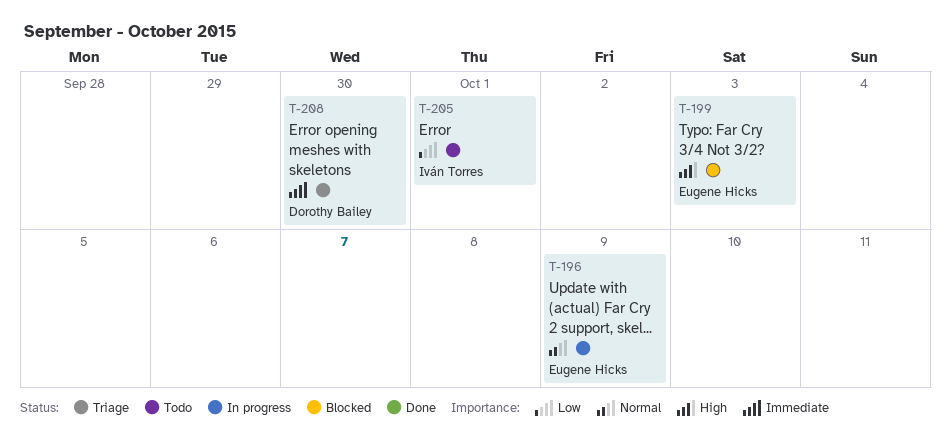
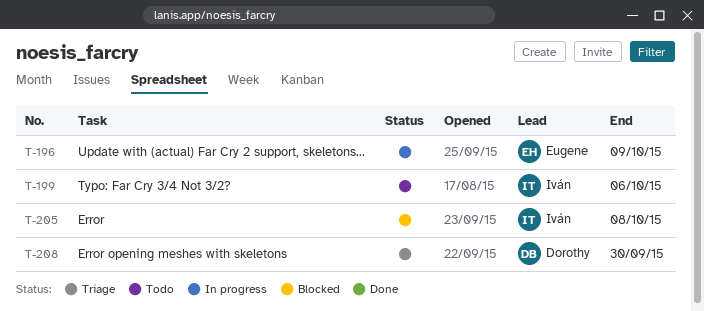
T-199, status: Blocked -> Todo
T-199, owner: Eugene Hicks -> Iván Torres
T-199, due: Oct 3 -> Oct 6
T-205, status: Todo -> Blocked
T-205, due: Oct 1 -> Oct 8

